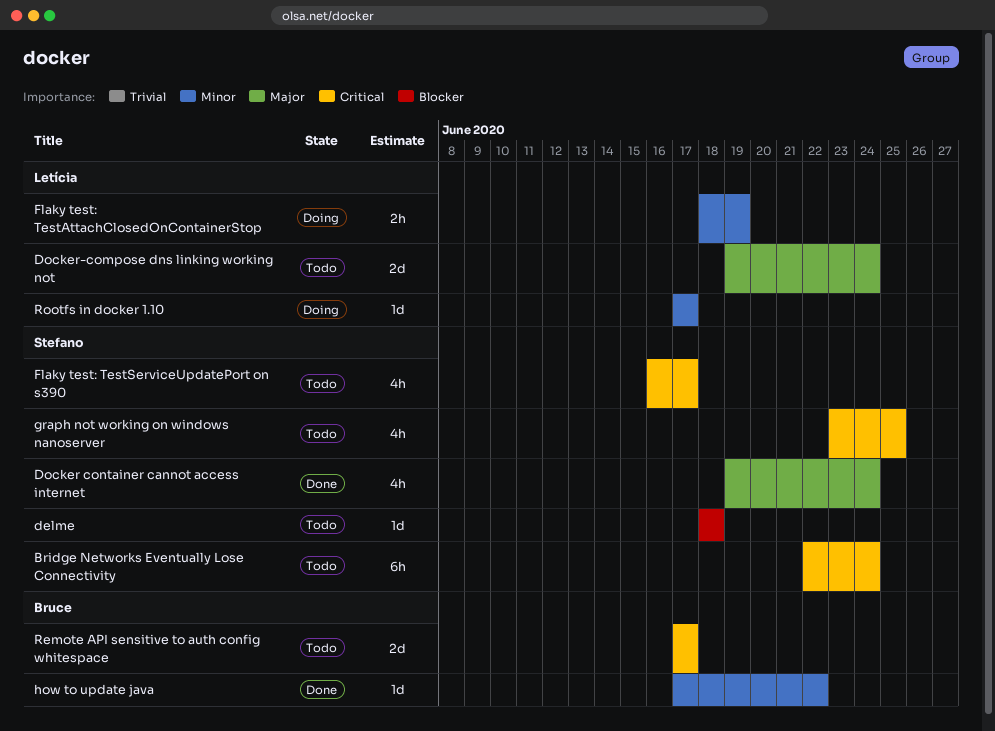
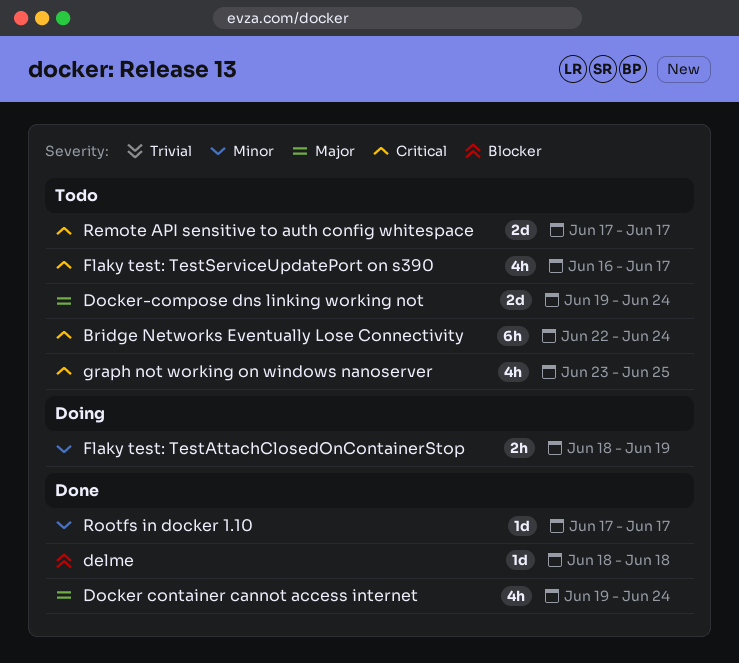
delme, status: Todo -> Done
how to update java: present -> none
Rootfs in docker 1.10, status: Doing -> Done

